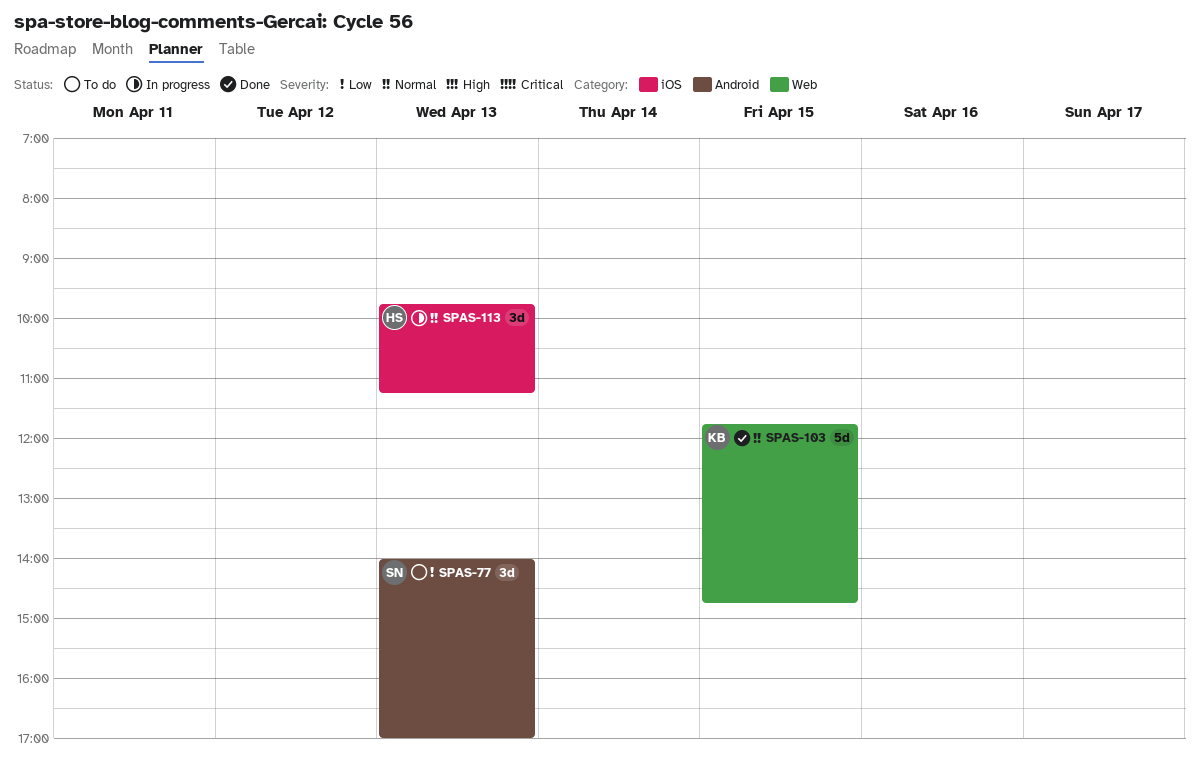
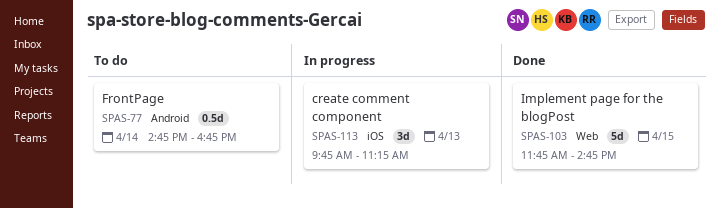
SPAS-77, estimate: 3d -> 0.5d
SPAS-77, day: Apr 13 -> Apr 14
SPAS-77, begins: 14:00 -> 14:45
SPAS-77, ends: 17:00 -> 16:45

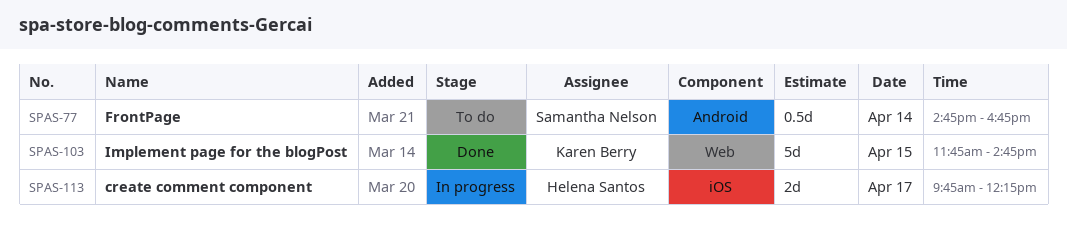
SPAS-113, estimate: 3d -> 2d
SPAS-113, day: Apr 13 -> Apr 17
SPAS-113, ends: 11:15 -> 12:15

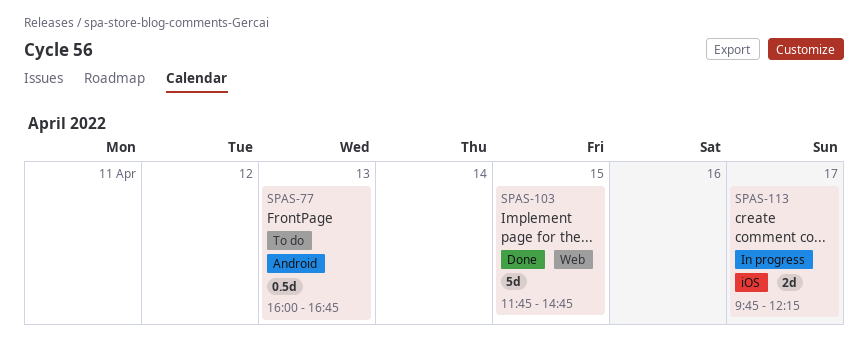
SPAS-77, day: Apr 14 -> Apr 13
SPAS-77, begins: 14:45 -> 16:00

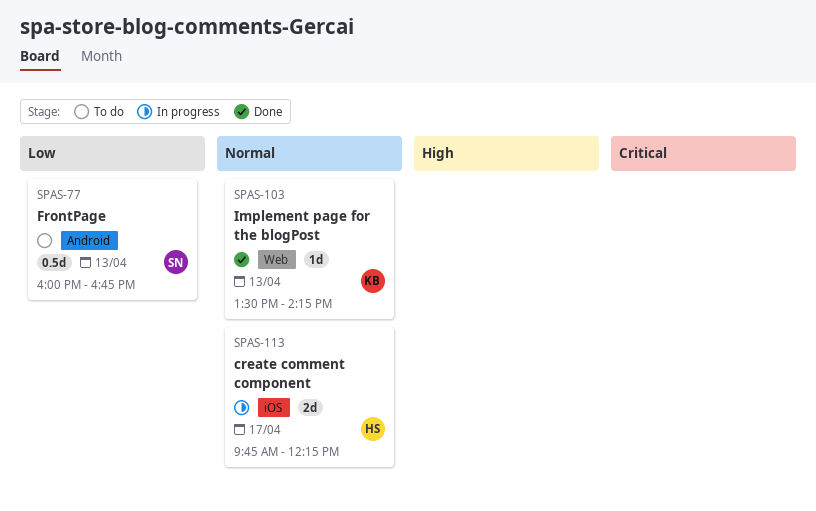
SPAS-103, estimate: 5d -> 1d
SPAS-103, day: Apr 15 -> Apr 13
SPAS-103, begins: 11:45 -> 13:30
SPAS-103, ends: 14:45 -> 14:15

